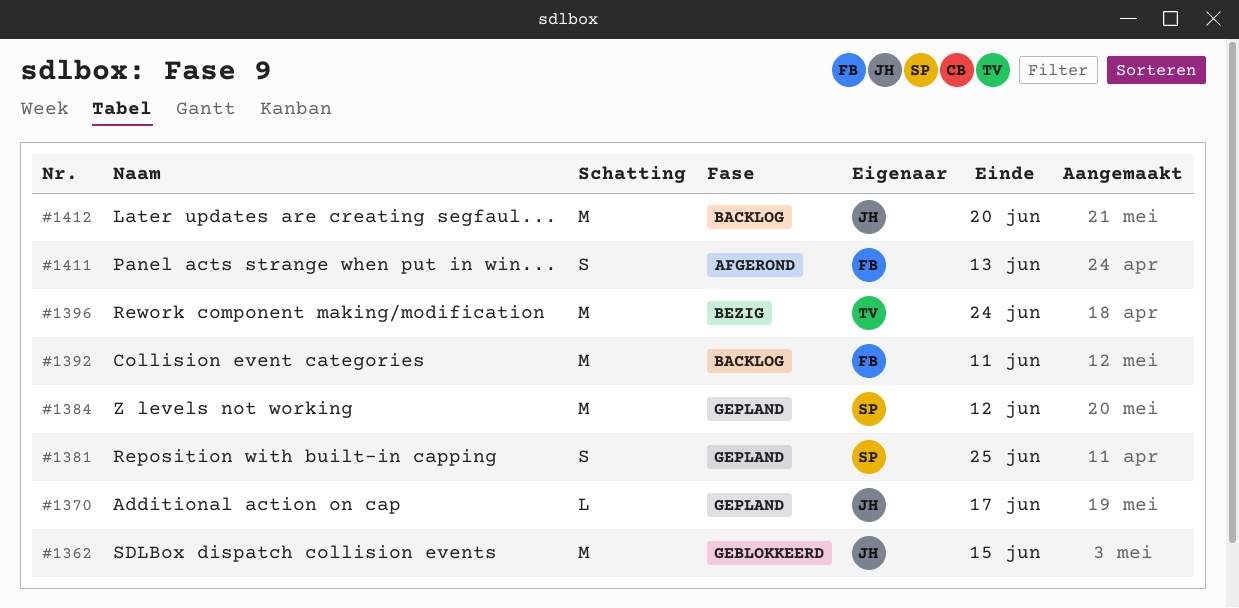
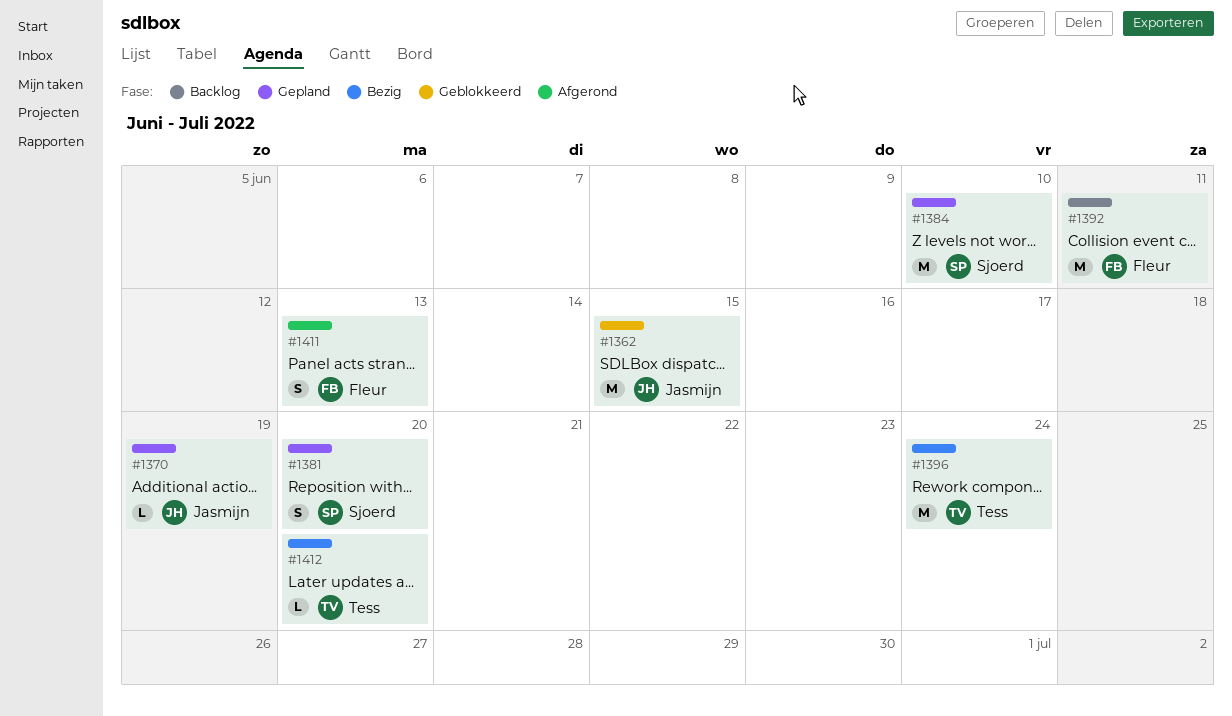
#1370, due: Jun 17 -> Jun 19
#1381, due: Jun 25 -> Jun 20
#1384, due: Jun 12 -> Jun 10
#1412, status: Backlog -> Bezig
#1412, owner: Jasmijn -> Tess
#1412, estimate: M -> L

